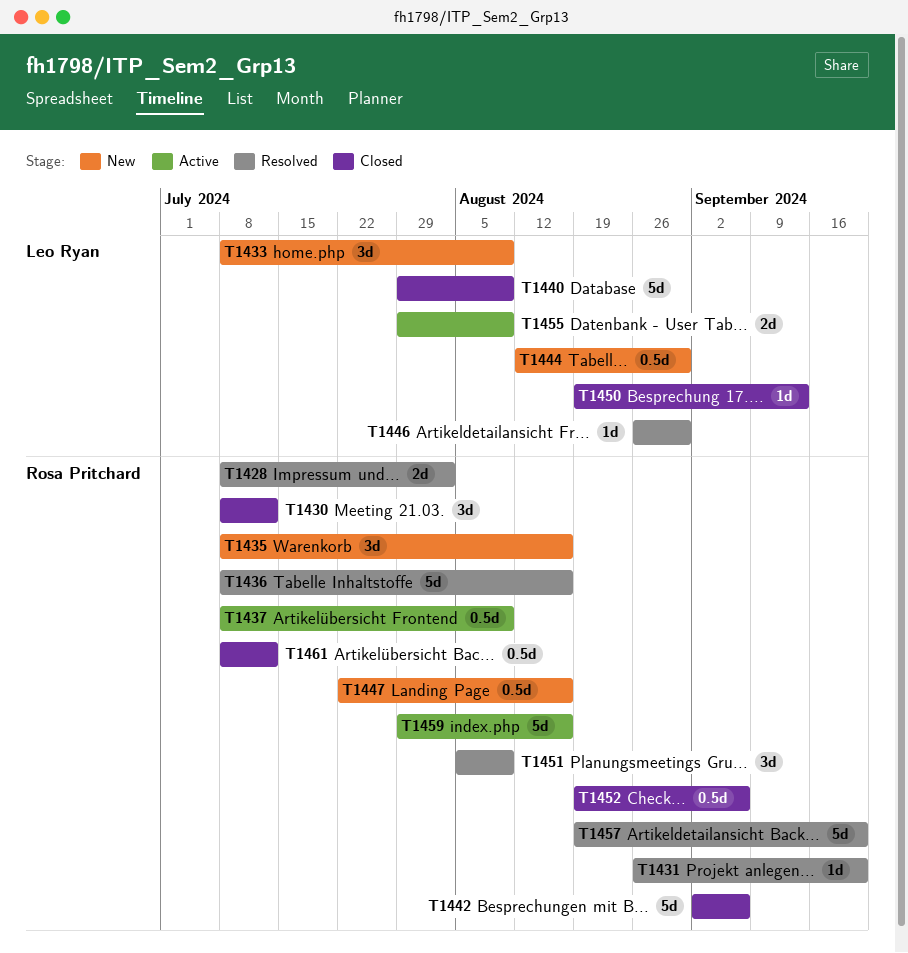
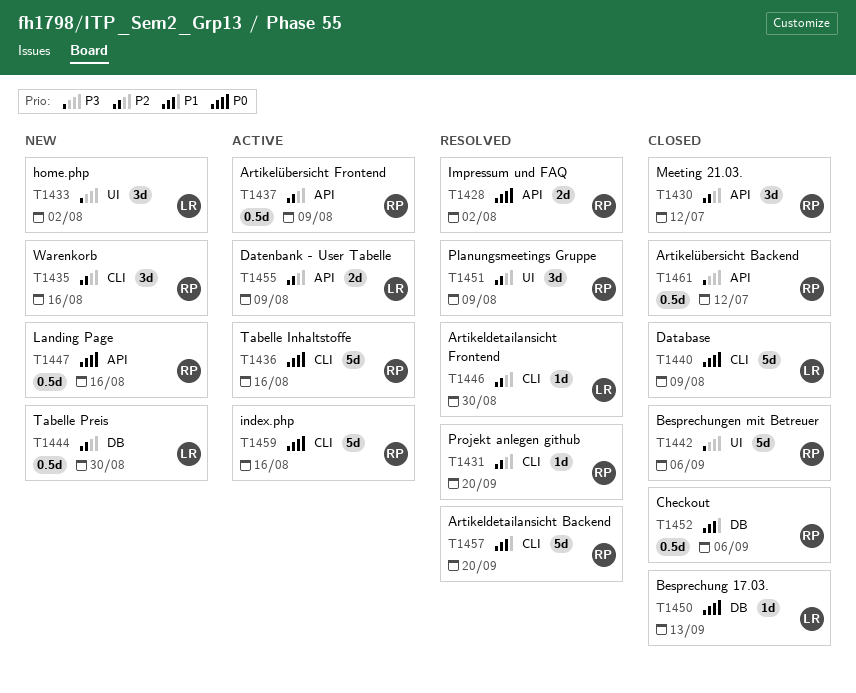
T1433, due: Aug 9 -> Aug 2
T1436, status: Resolved -> Active

